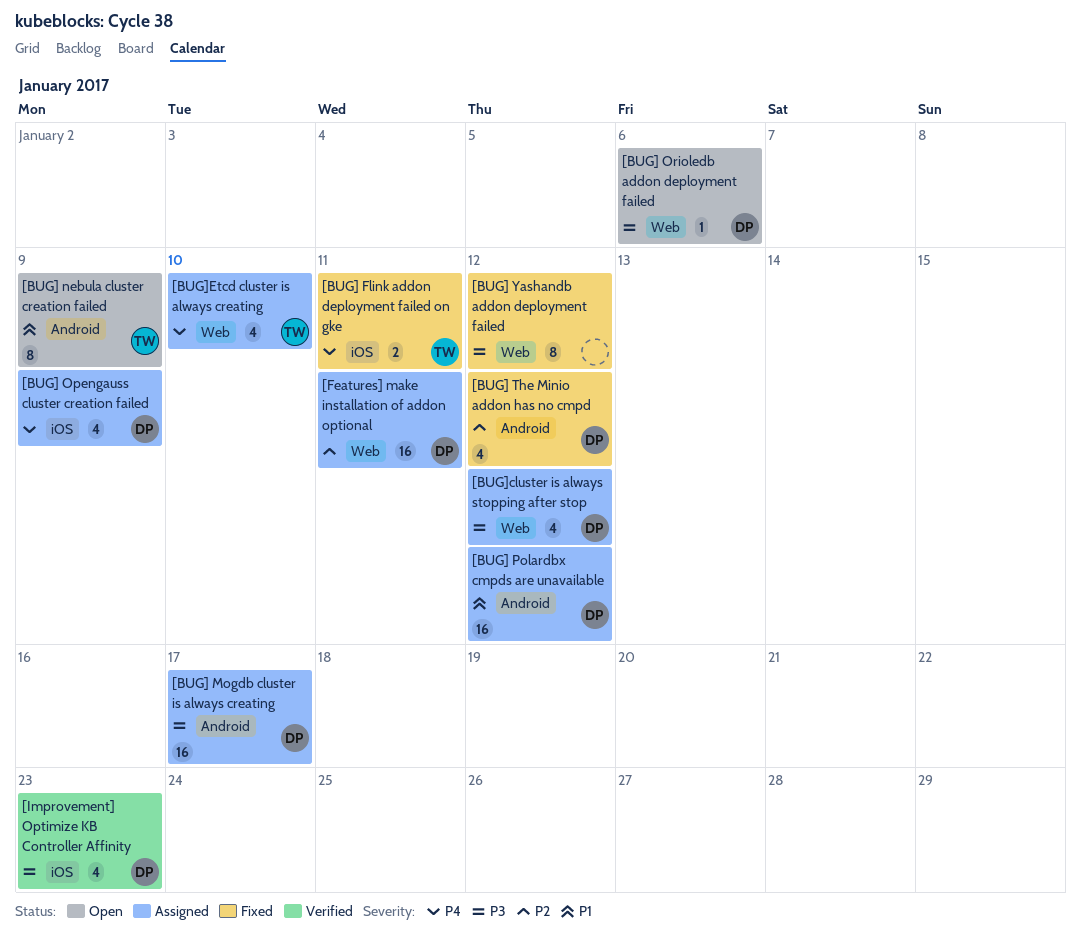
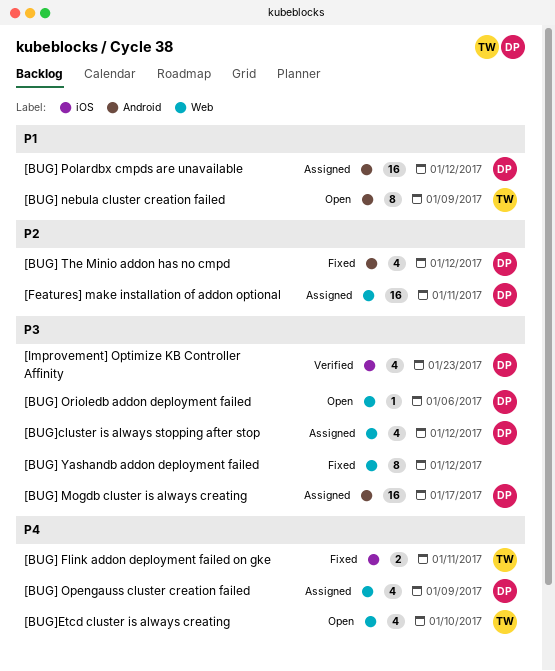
[BUG] Opengauss cluster creation failed, label: iOS -> Web
[BUG]Etcd cluster is always creating, status: Assigned -> Open

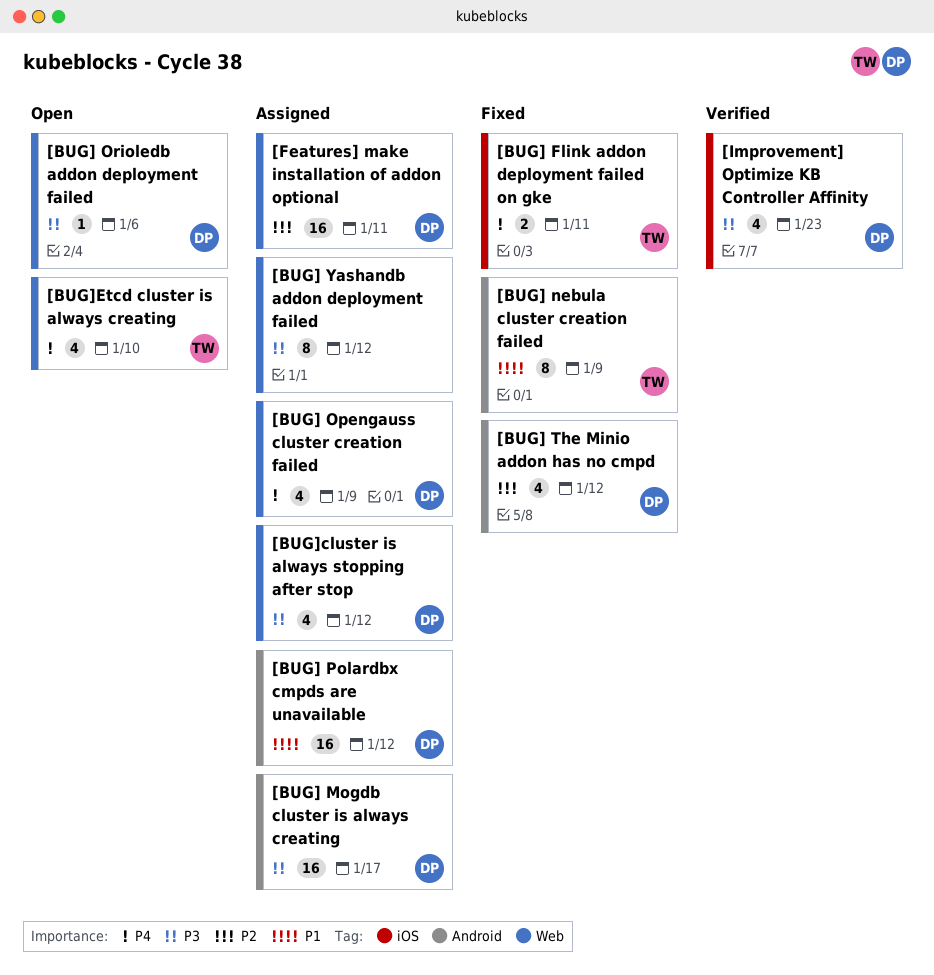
[BUG] nebula cluster creation failed, status: Open -> Fixed
[BUG] Yashandb addon deployment failed, status: Fixed -> Assigned

